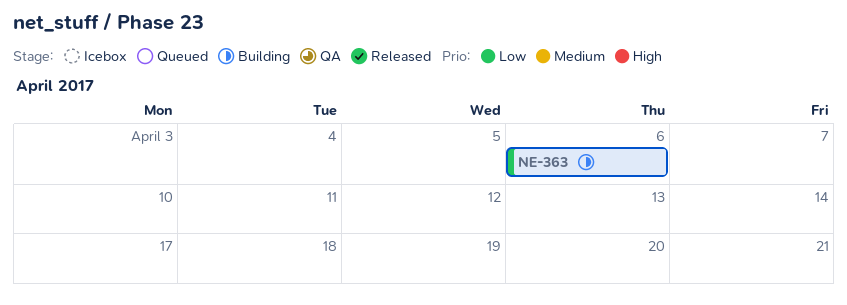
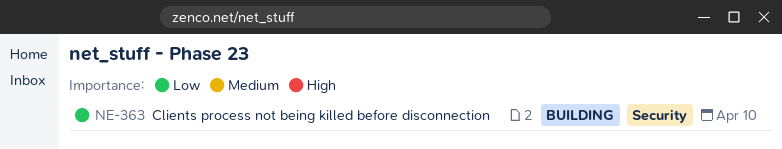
NE-363, due: Apr 6 -> Apr 10

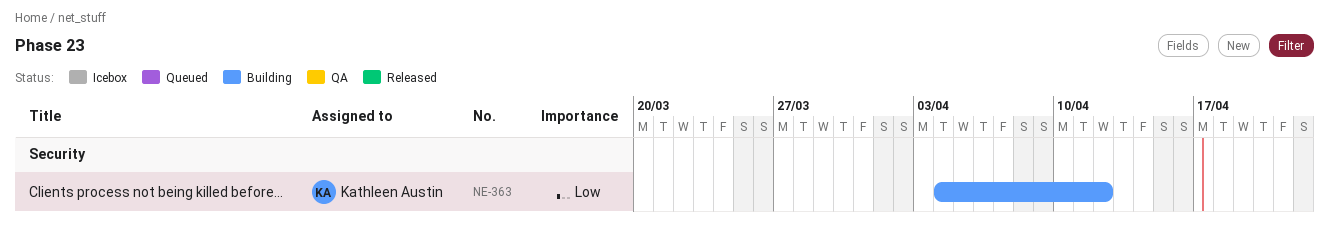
NE-363, due: Apr 10 -> Apr 12

